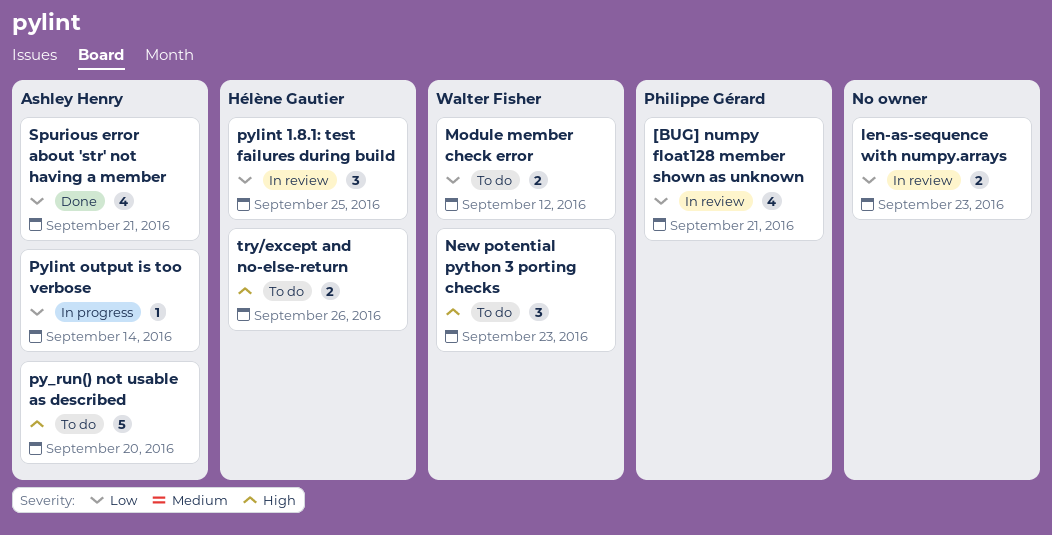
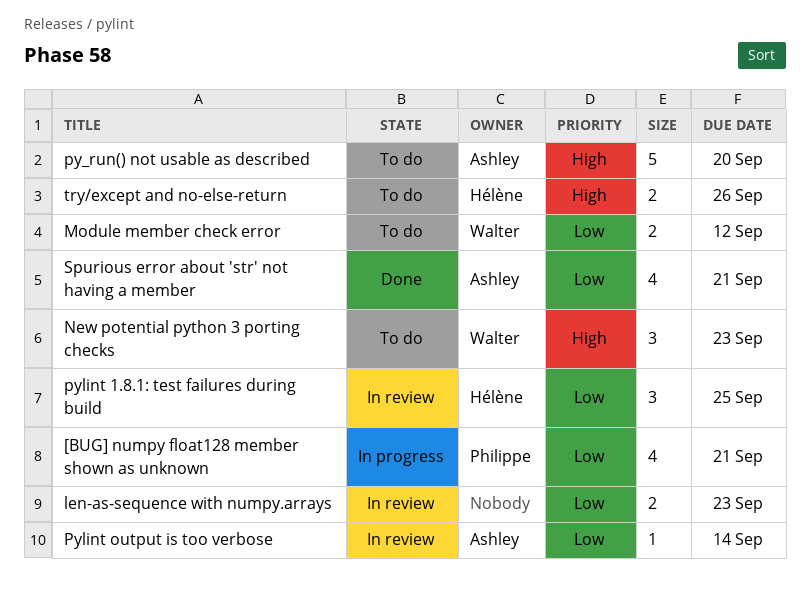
[BUG] numpy float128 member shown as unknown, status: In review -> In progress
Pylint output is too verbose, status: In progress -> In review

